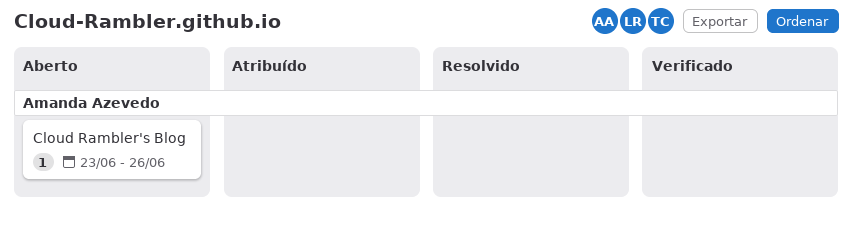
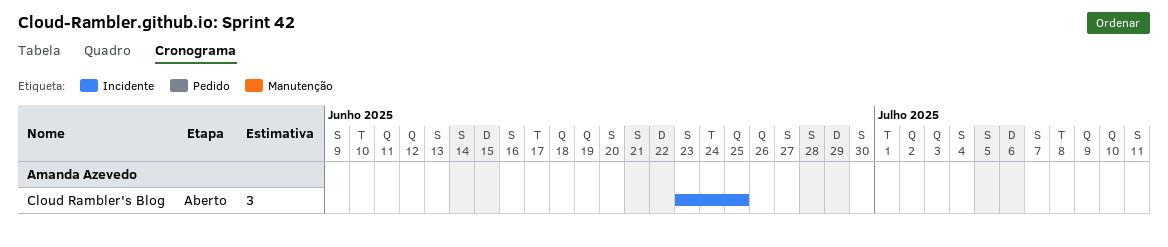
Cloud Rambler's Blog, estimate: 1 -> 3
Cloud Rambler's Blog, due: Jun 26 -> Jun 25

